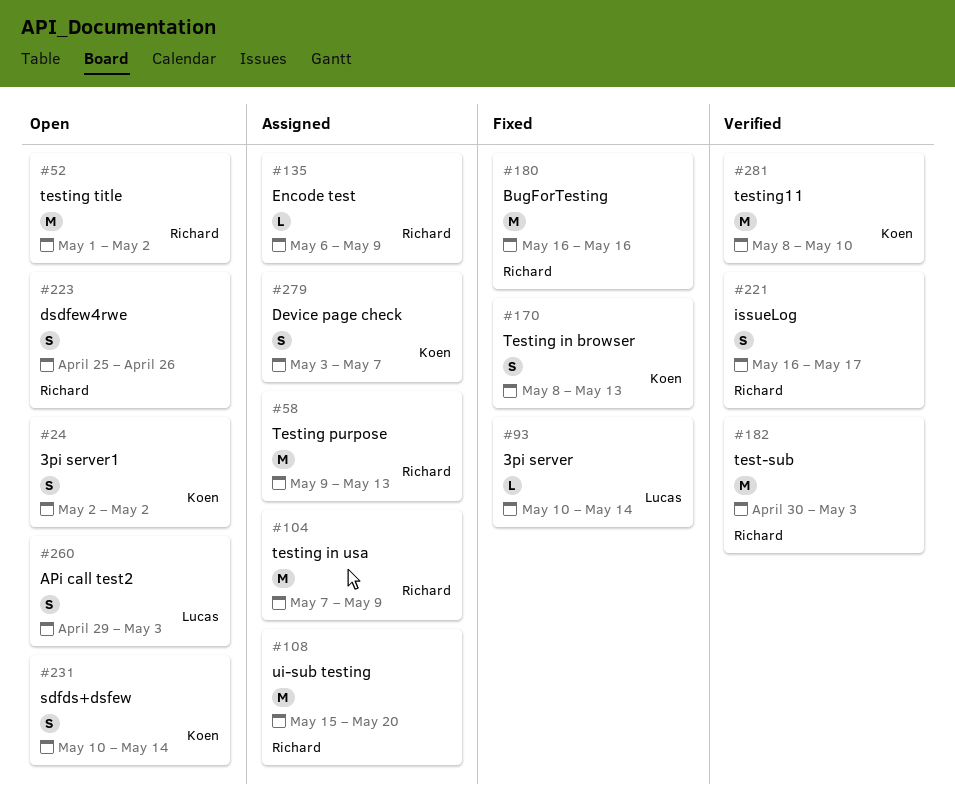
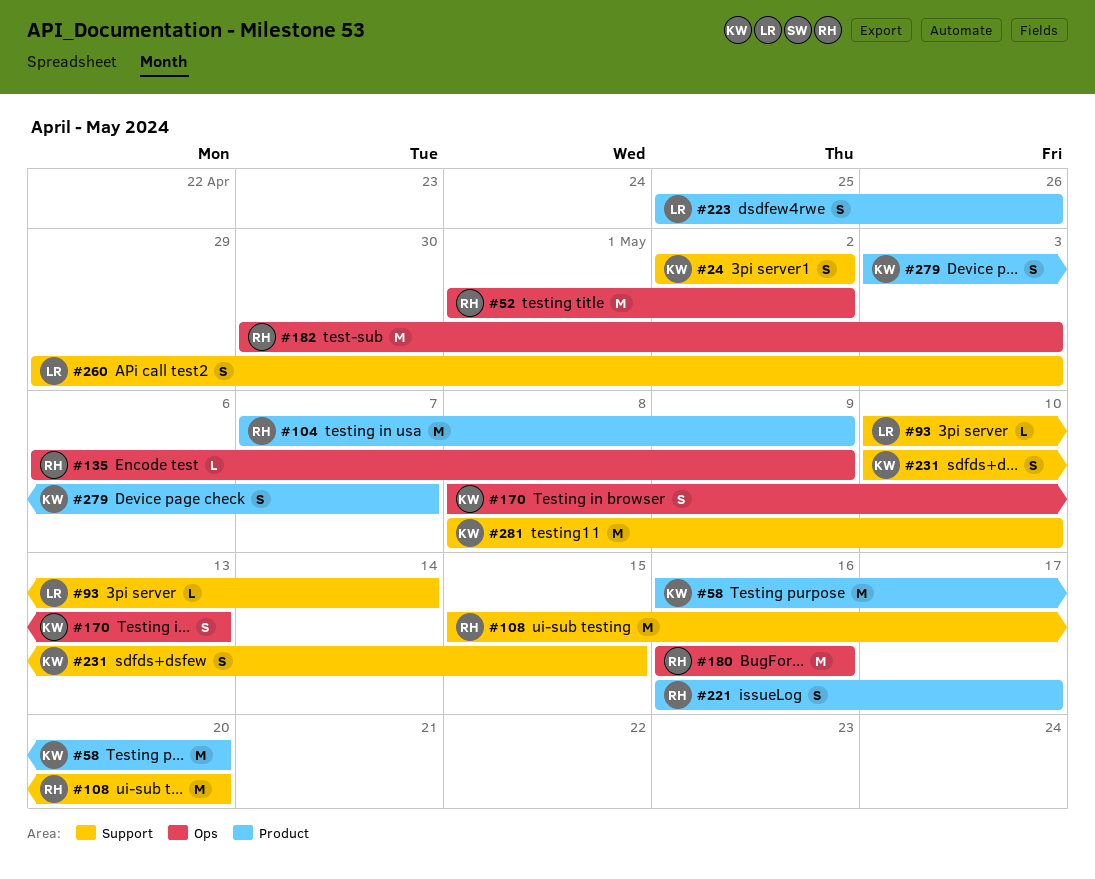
#58, owner: Richard -> Koen
#58, start: May 9 -> May 16
#58, due: May 13 -> May 20
#223, owner: Richard -> Lucas
#231, due: May 14 -> May 15

